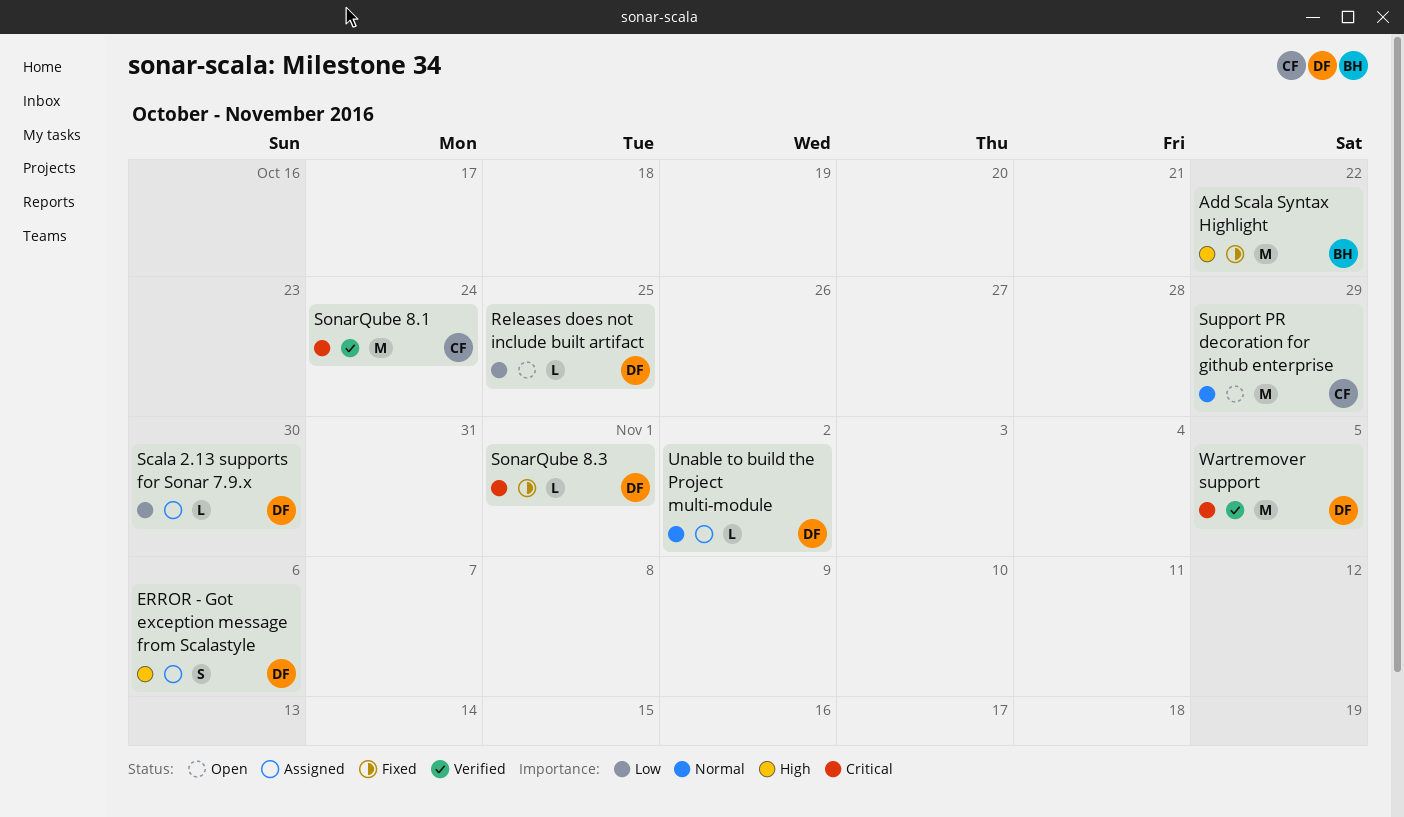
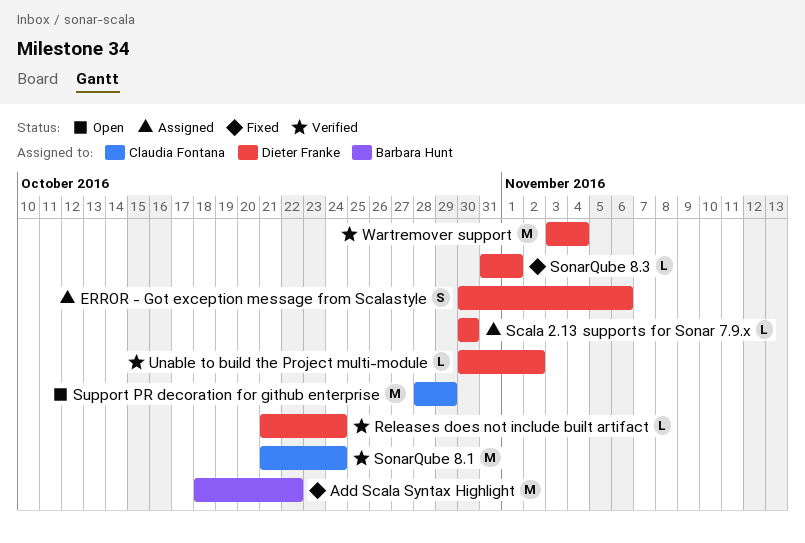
Releases does not include built artifact, status: Open -> Verified
Releases does not include built artifact, due: Oct 25 -> Oct 24
Unable to build the Project multi-module, status: Assigned -> Verified
Wartremover support, due: Nov 5 -> Nov 4

